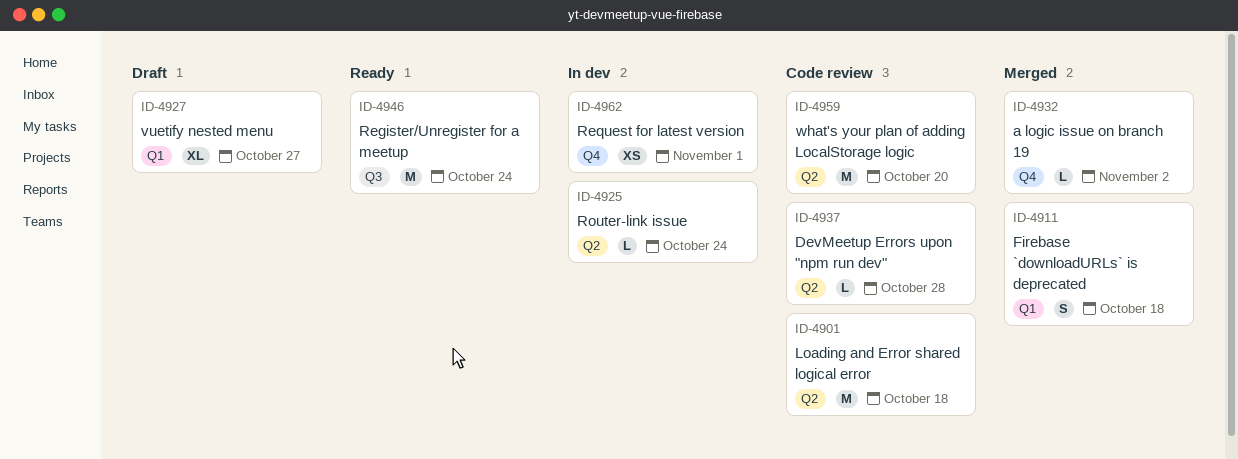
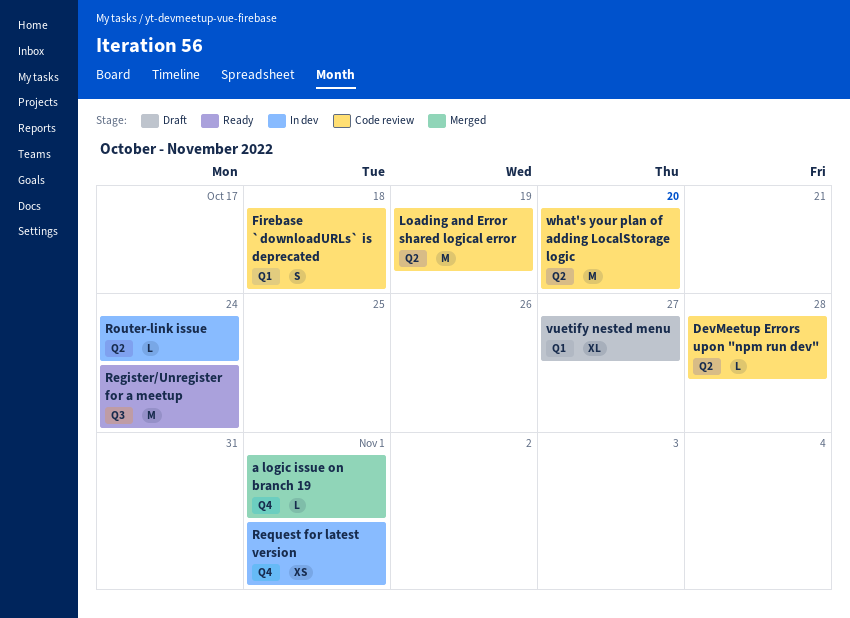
a logic issue on branch 19, due: Nov 2 -> Nov 1
Firebase `downloadURLs` is deprecated, status: Merged -> Code review
Loading and Error shared logical error, due: Oct 18 -> Oct 19

